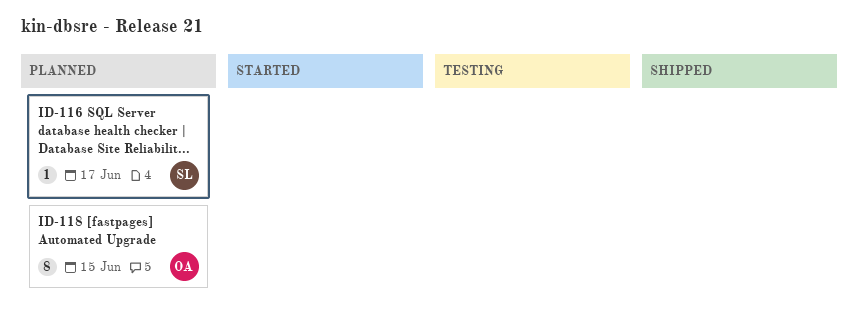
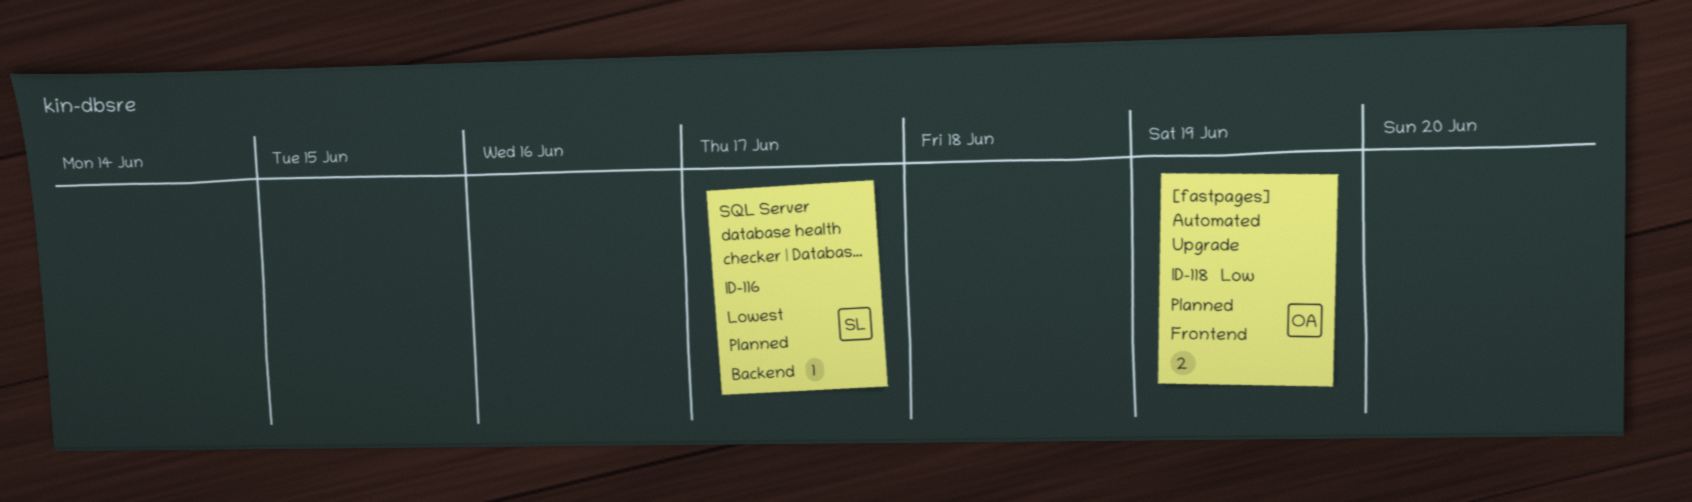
ID-118, estimate: 8 -> 2
ID-118, due: Jun 15 -> Jun 19

